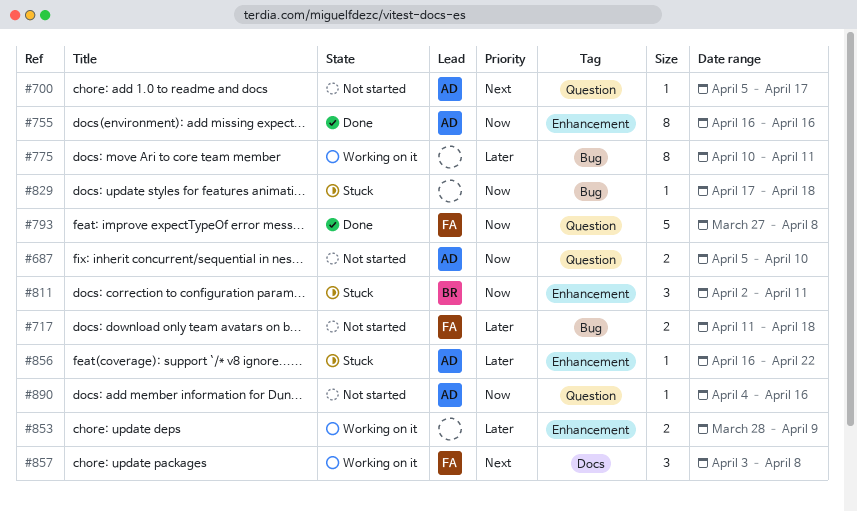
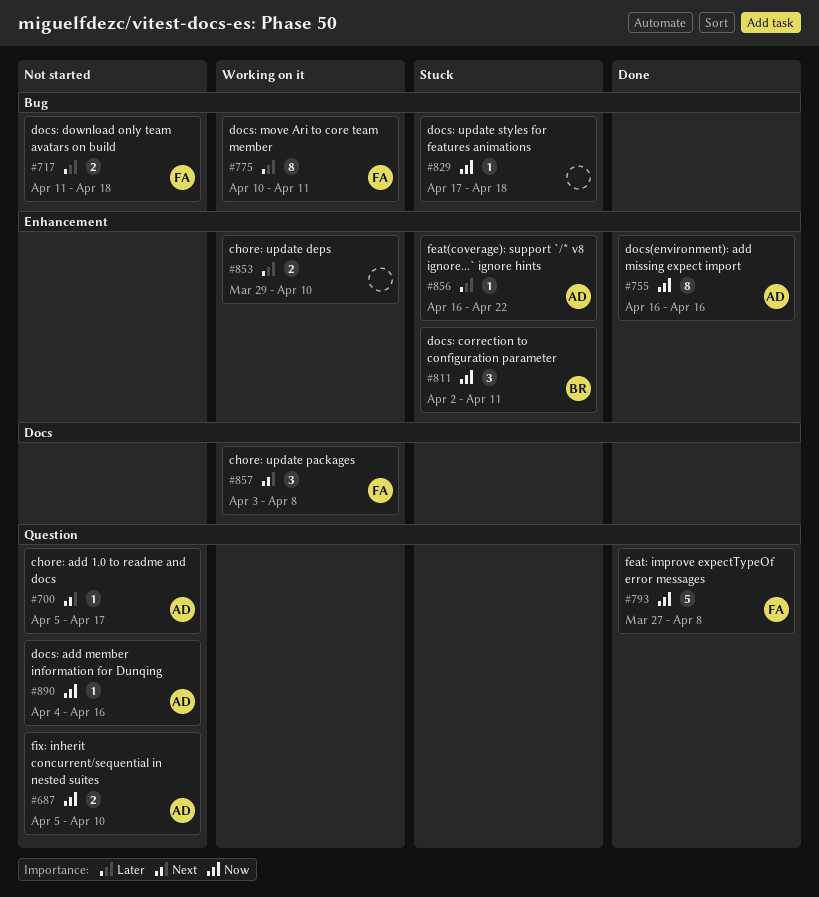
#775, owner: none -> FA
#853, start: Mar 28 -> Mar 29
#853, due: Apr 9 -> Apr 10

